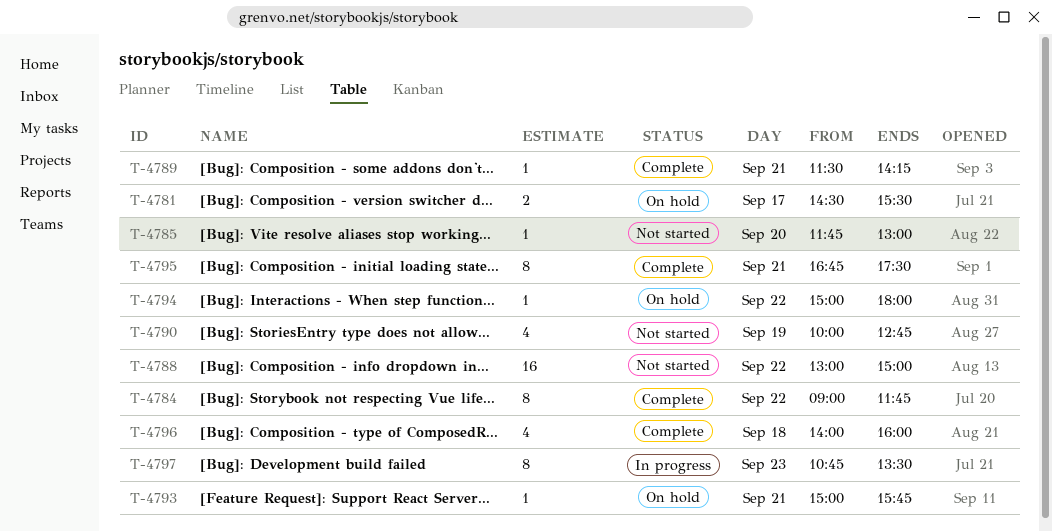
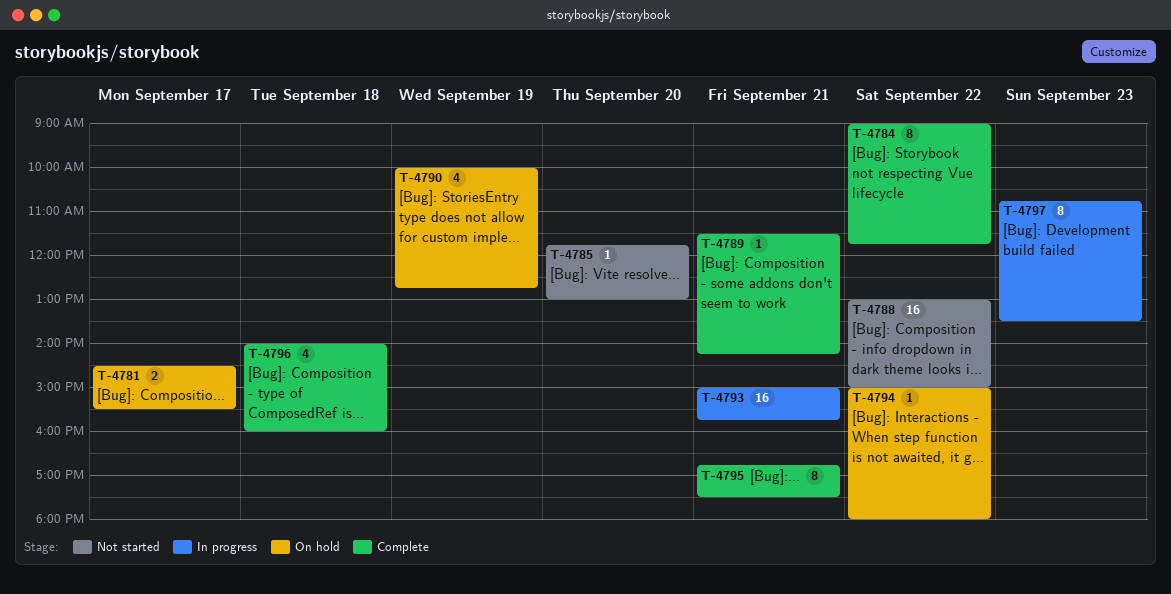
T-4790, status: Not started -> On hold
T-4793, status: On hold -> In progress
T-4793, estimate: 1 -> 16

